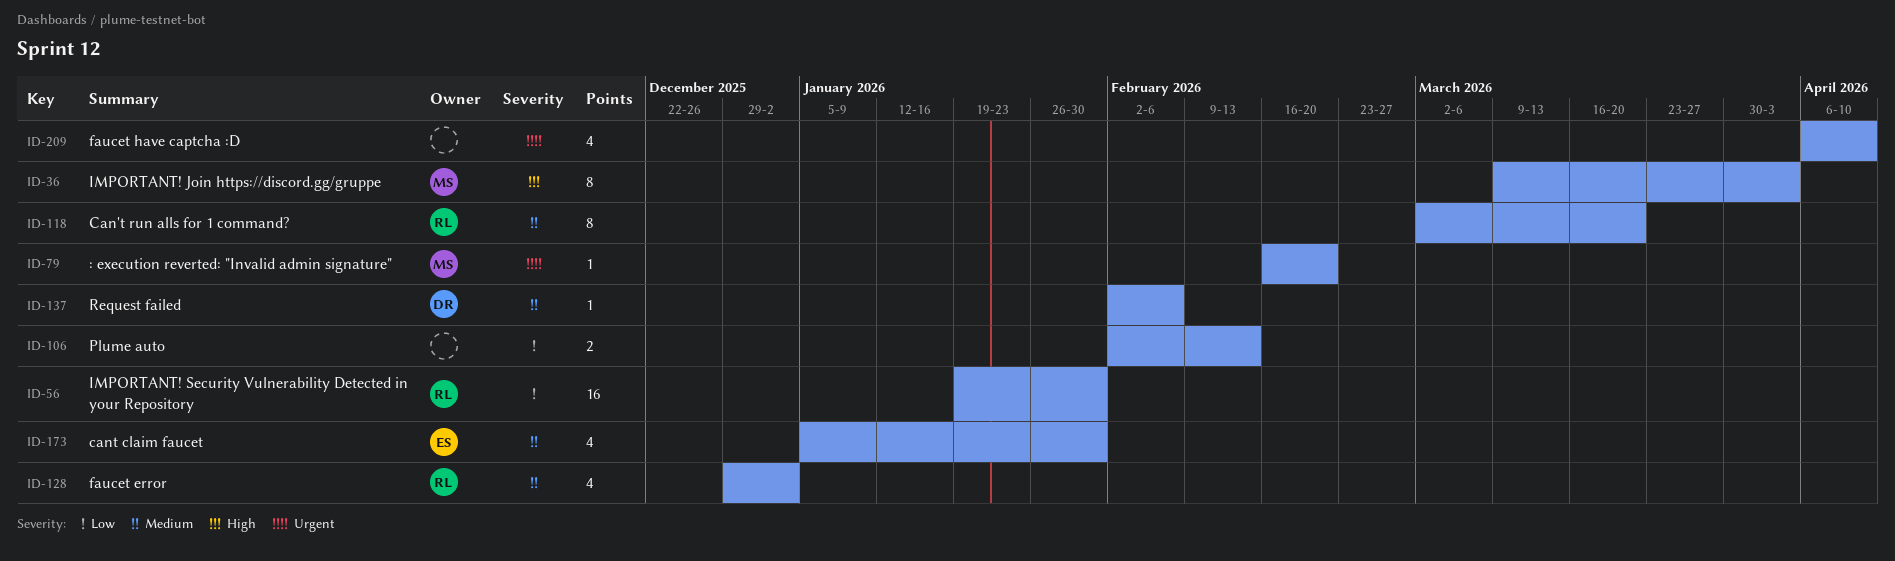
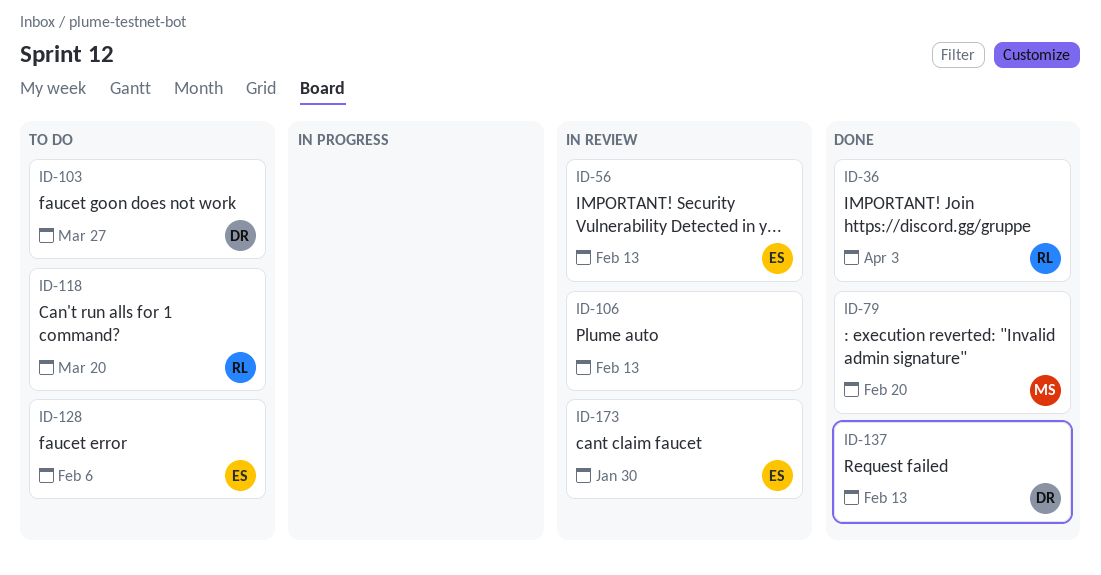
ID-36, owner: MS -> RL
ID-56, owner: RL -> ES
ID-56, due: Jan 30 -> Feb 13
ID-103: none -> present
ID-128, owner: RL -> ES
ID-128, due: Jan 2 -> Feb 6
ID-137, due: Feb 6 -> Feb 13
ID-209: present -> none

